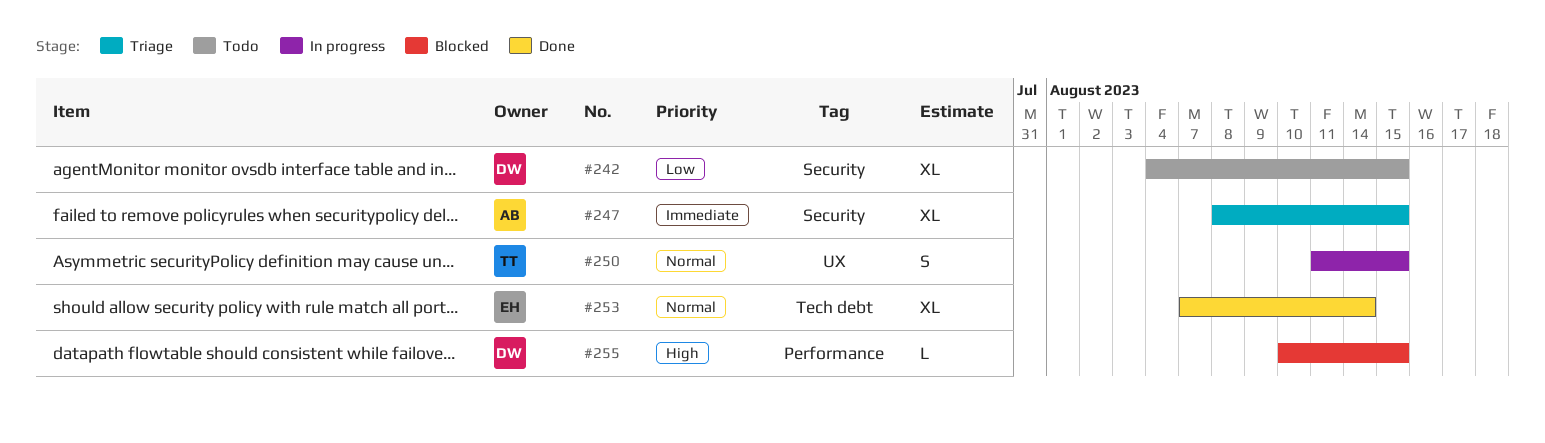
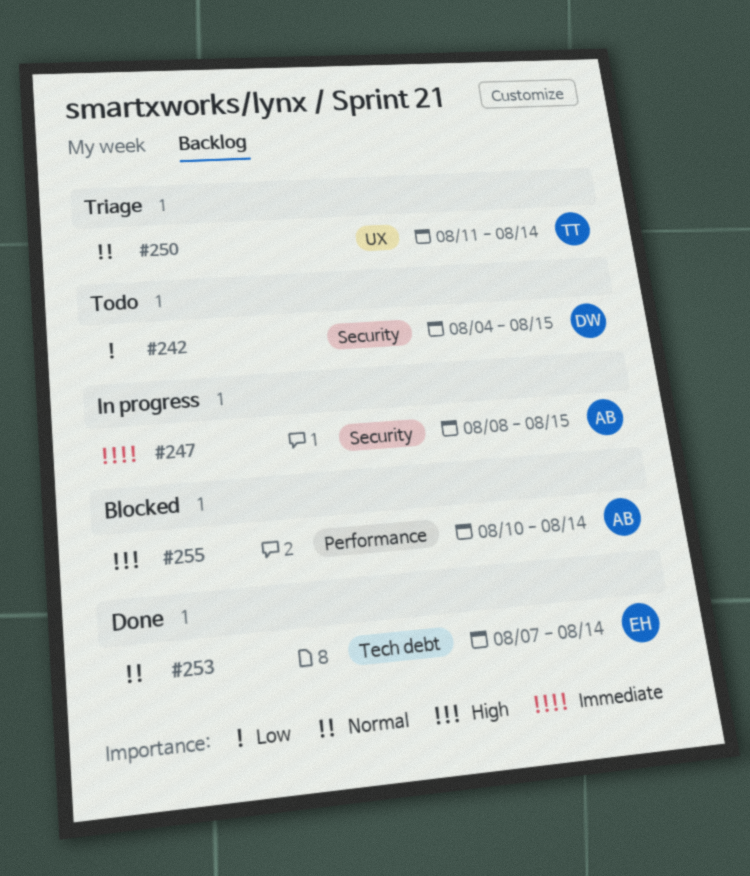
#247, status: Triage -> In progress
#250, status: In progress -> Triage
#250, due: Aug 15 -> Aug 14
#255, owner: DW -> AB
#255, due: Aug 15 -> Aug 14

